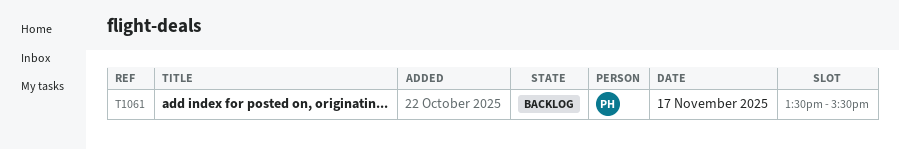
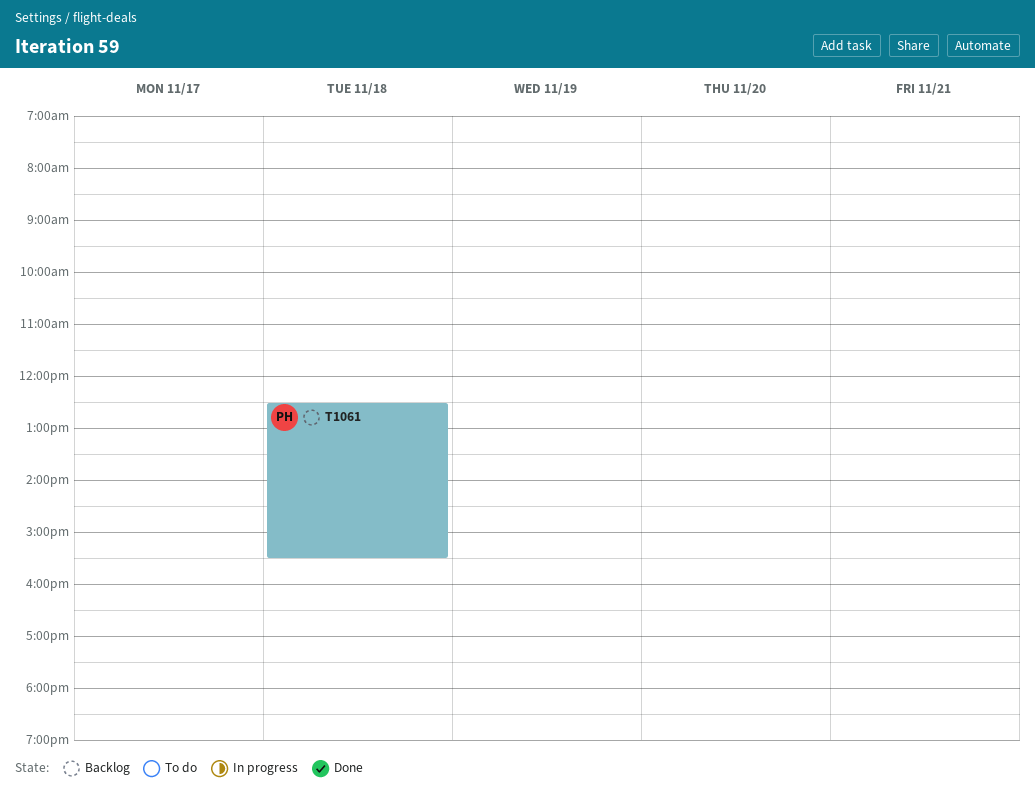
T1061, day: Nov 17 -> Nov 18
T1061, begins: 13:30 -> 12:30

